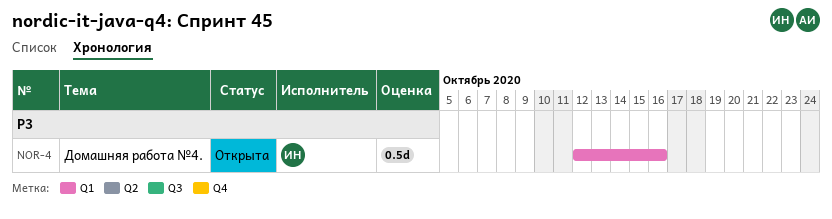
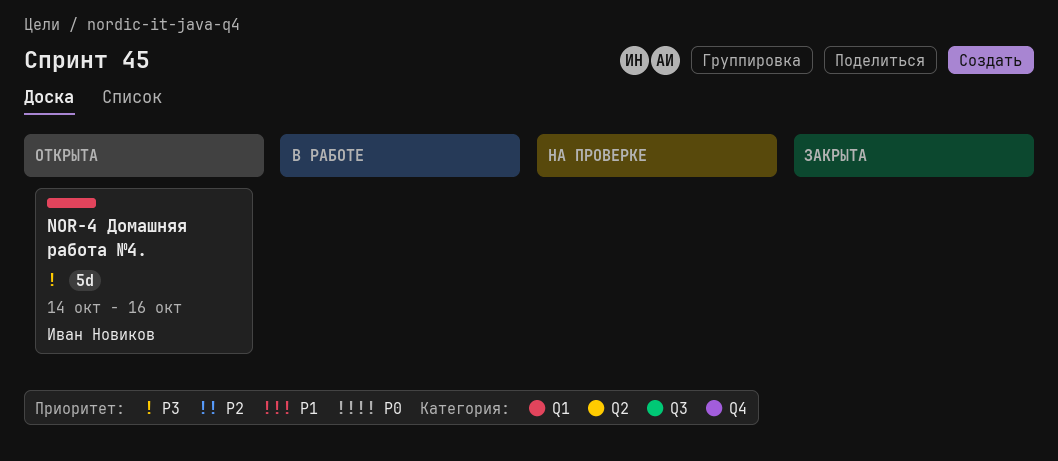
NOR-4, estimate: 0.5d -> 5d
NOR-4, start: Oct 12 -> Oct 14

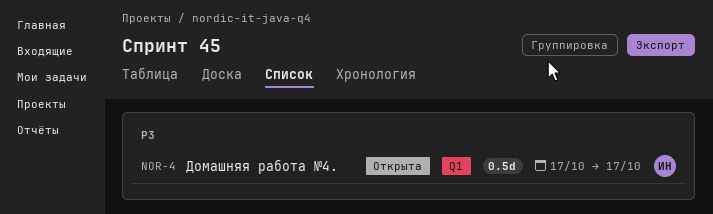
NOR-4, estimate: 5d -> 0.5d
NOR-4, start: Oct 14 -> Oct 17
NOR-4, due: Oct 16 -> Oct 17

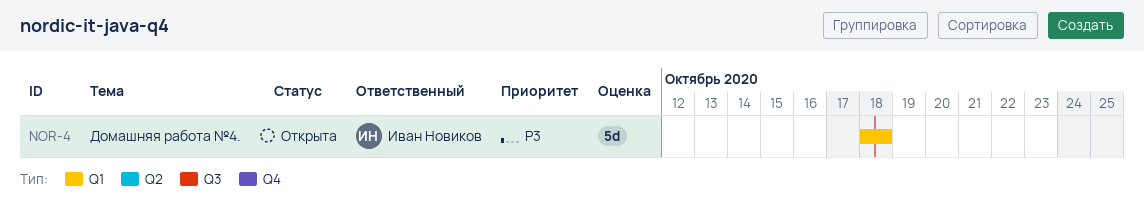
NOR-4, estimate: 0.5d -> 5d
NOR-4, start: Oct 17 -> Oct 18
NOR-4, due: Oct 17 -> Oct 18

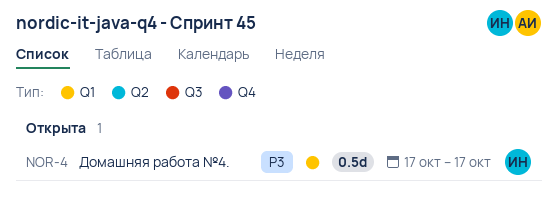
NOR-4, estimate: 5d -> 0.5d
NOR-4, start: Oct 18 -> Oct 17
NOR-4, due: Oct 18 -> Oct 17

